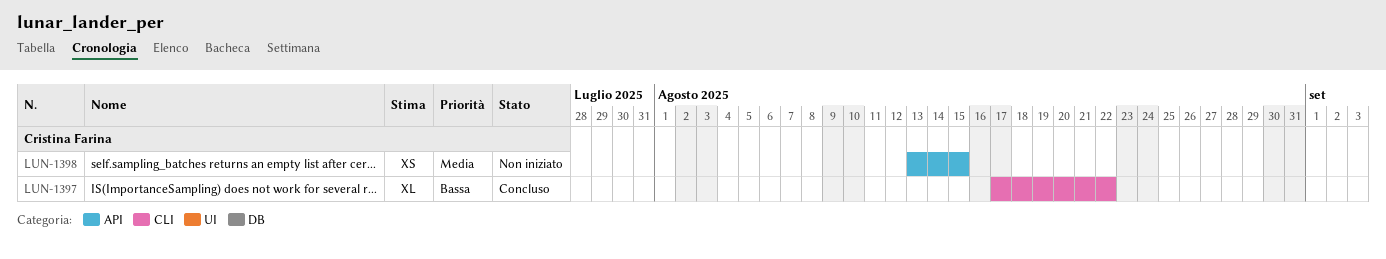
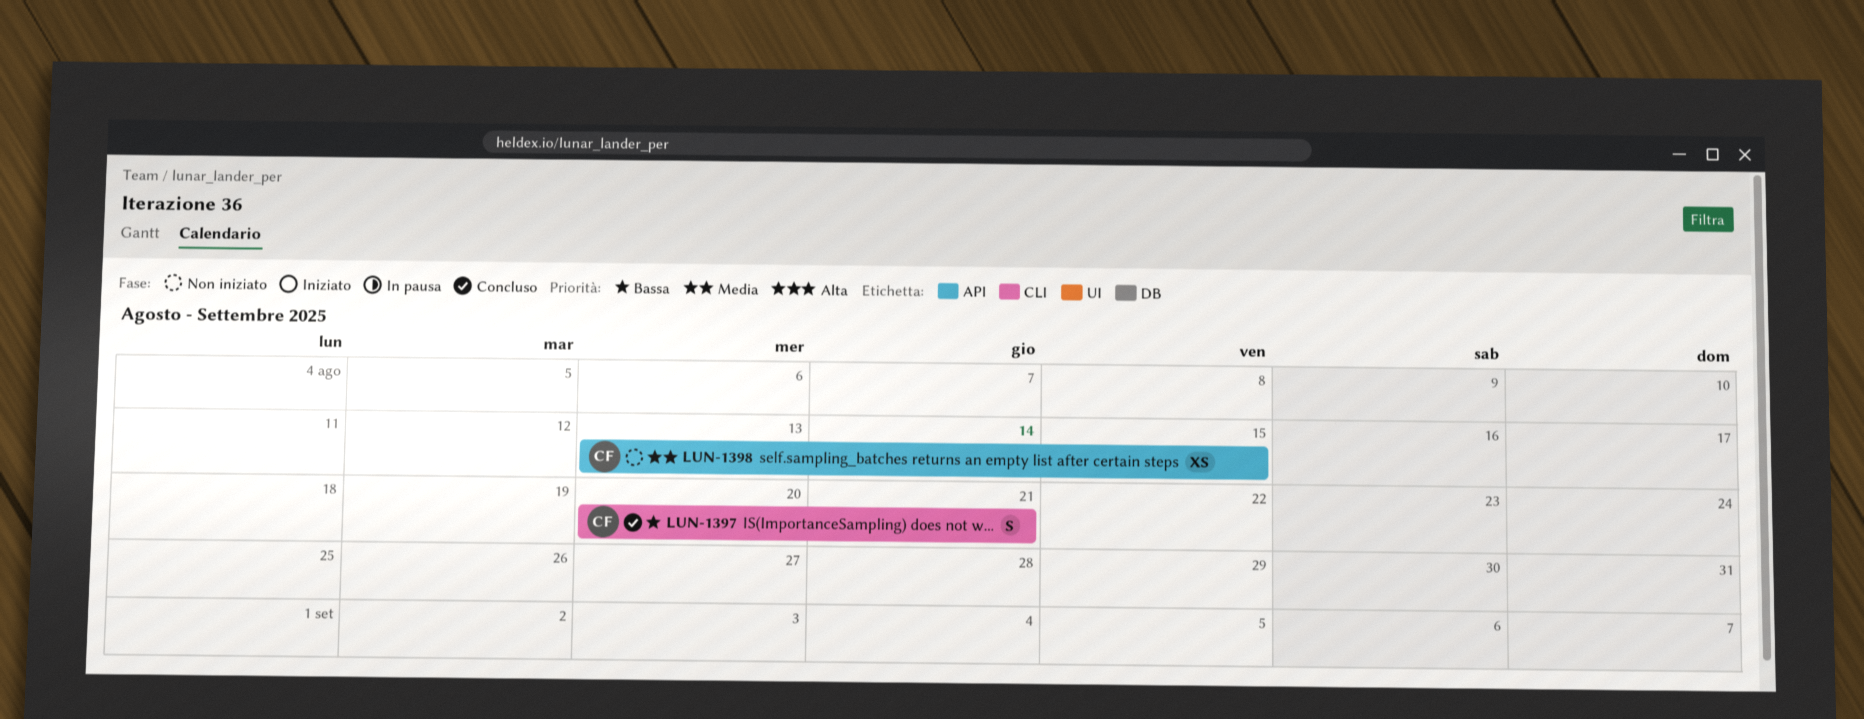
LUN-1397, estimate: XL -> S
LUN-1397, start: Aug 17 -> Aug 20
LUN-1397, due: Aug 22 -> Aug 21

